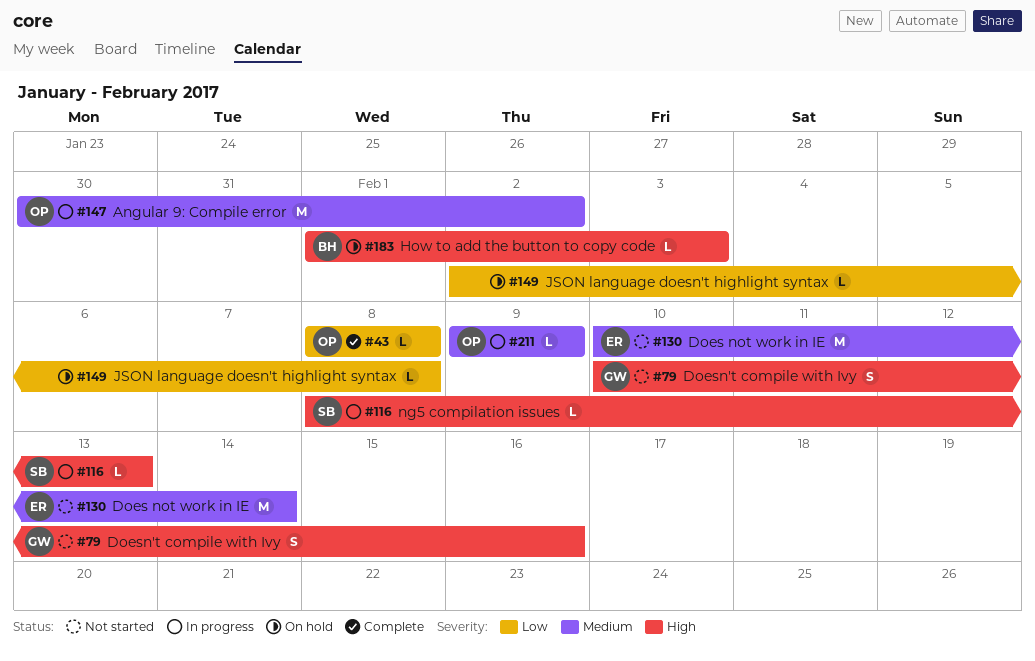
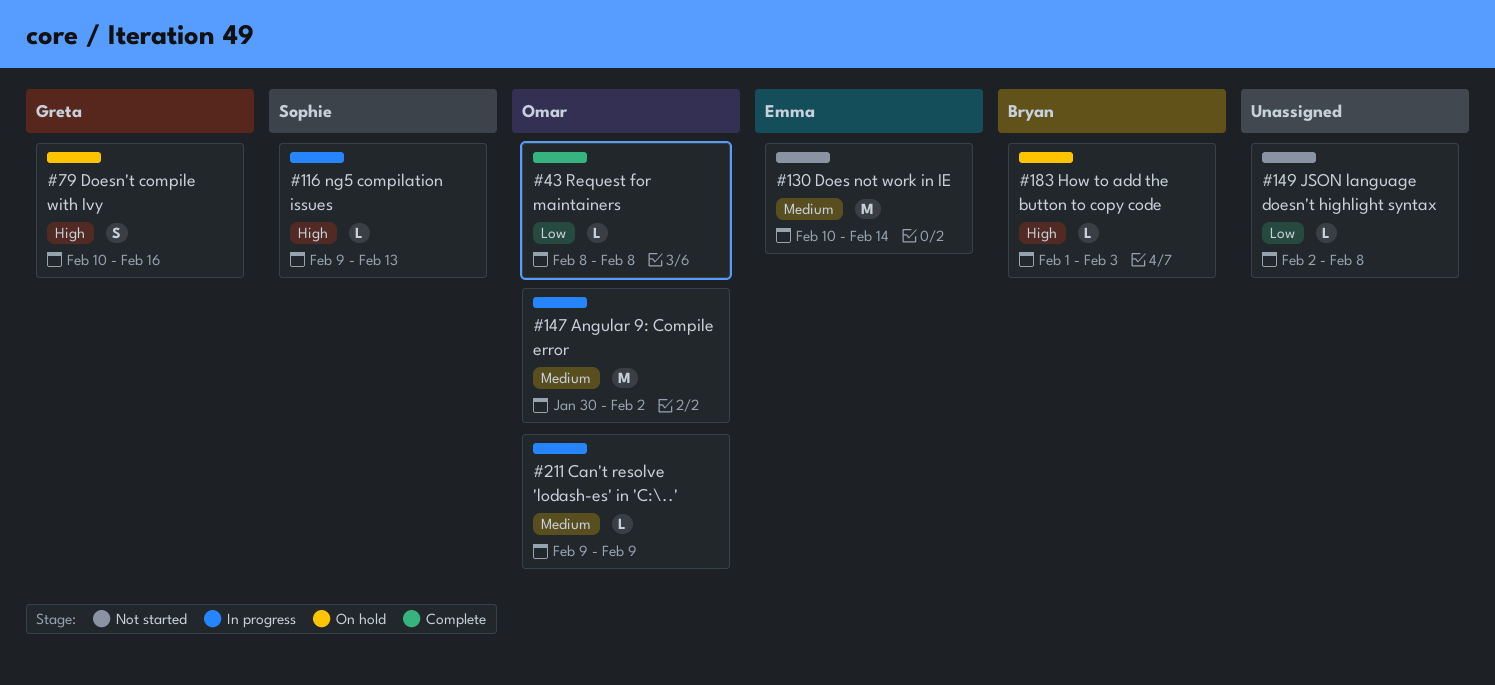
#79, status: Not started -> On hold
#116, start: Feb 8 -> Feb 9
#149, status: On hold -> Not started

